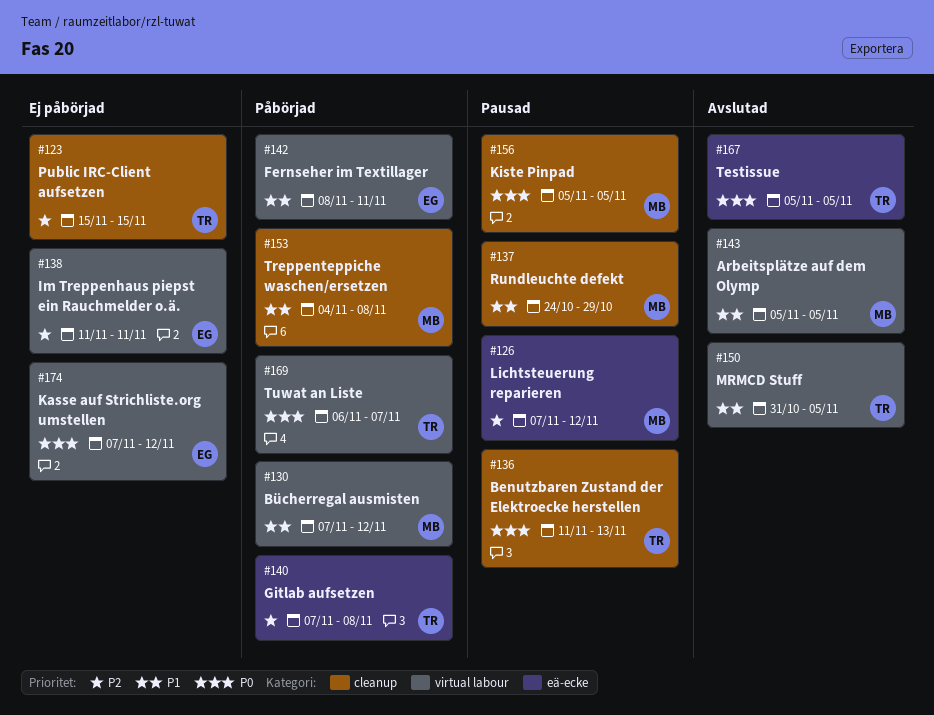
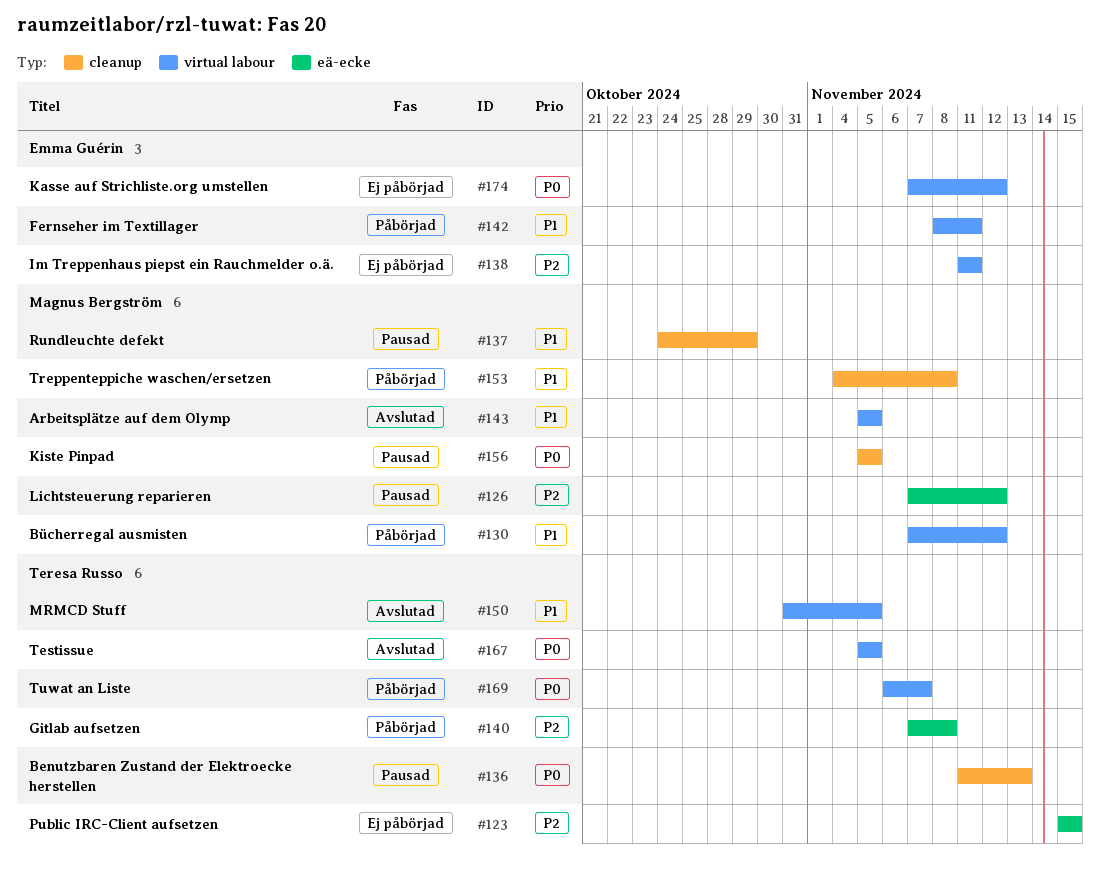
#123, label: cleanup -> eä-ecke
#167, label: eä-ecke -> virtual labour

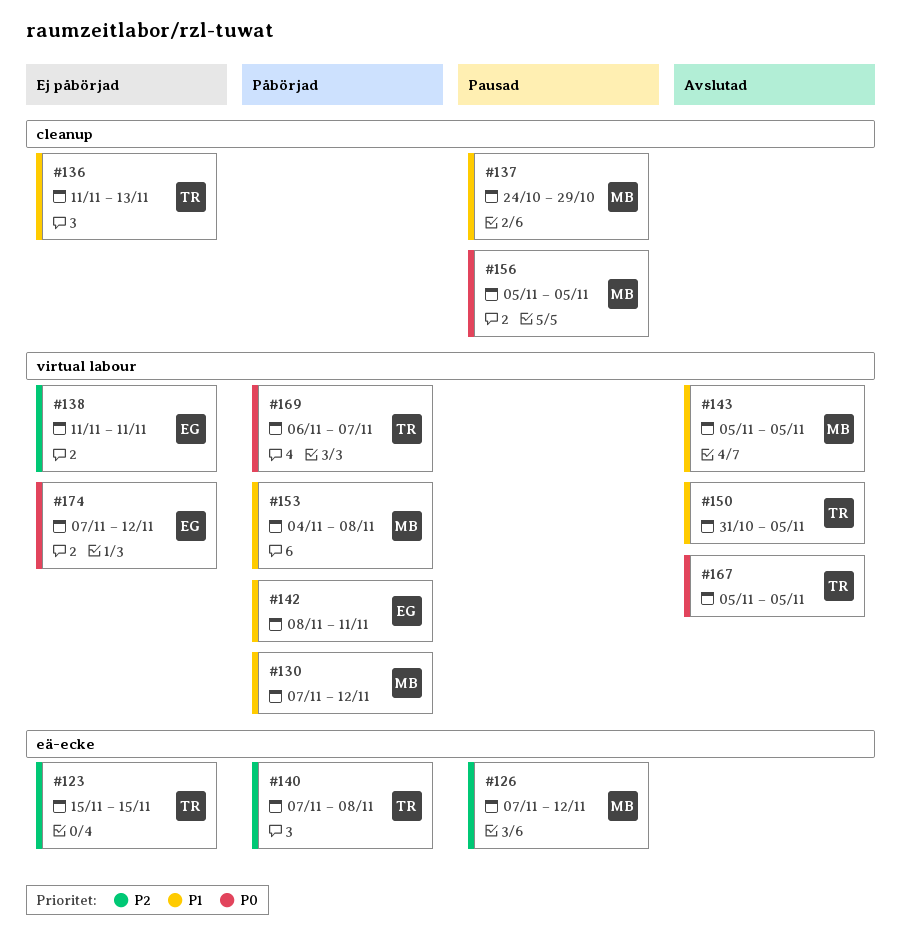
#136, status: Pausad -> Ej påbörjad
#136, priority: P0 -> P1
#153, label: cleanup -> virtual labour

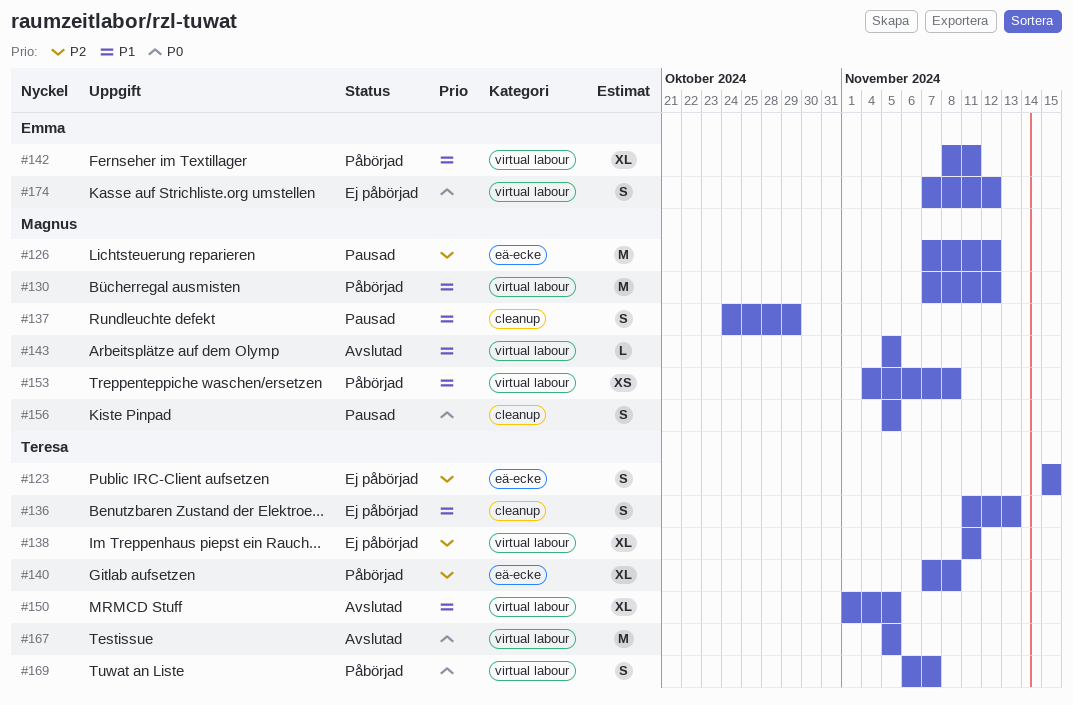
#138, owner: Emma -> Teresa
#150, start: Oct 31 -> Nov 1

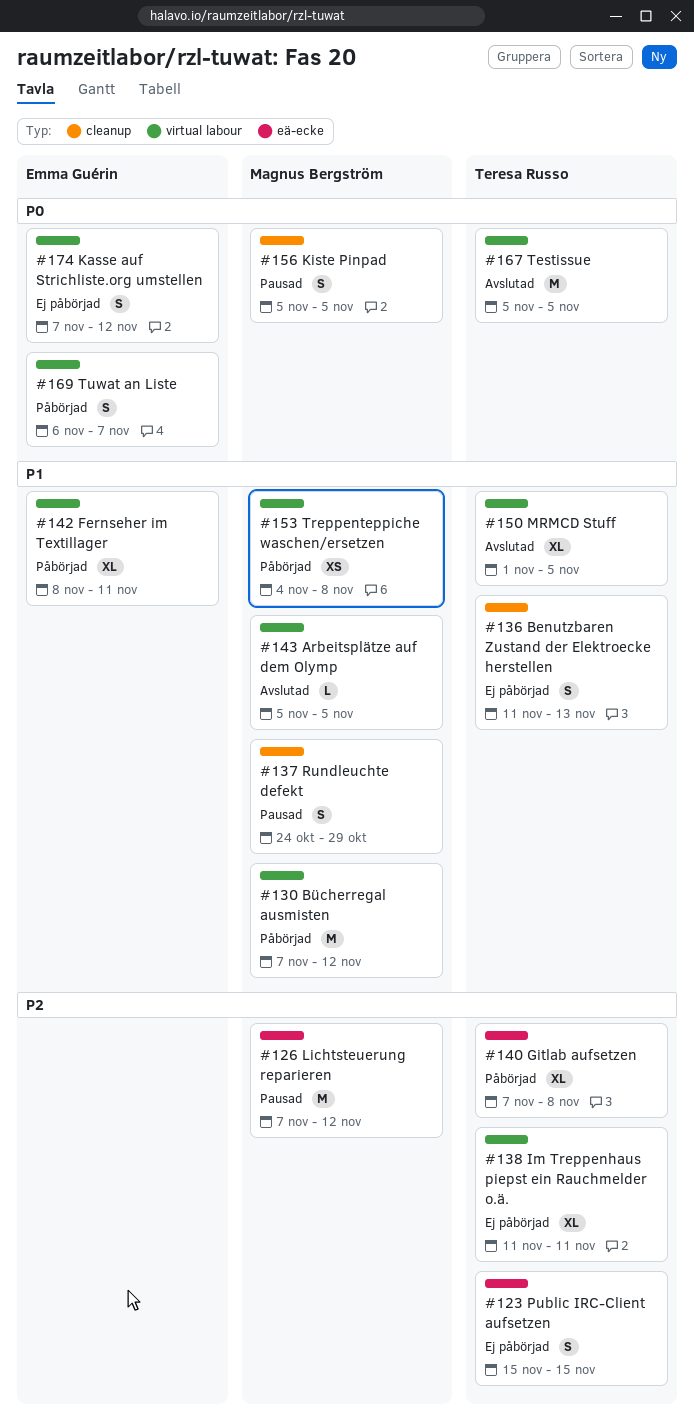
#169, owner: Teresa Russo -> Emma Guérin

